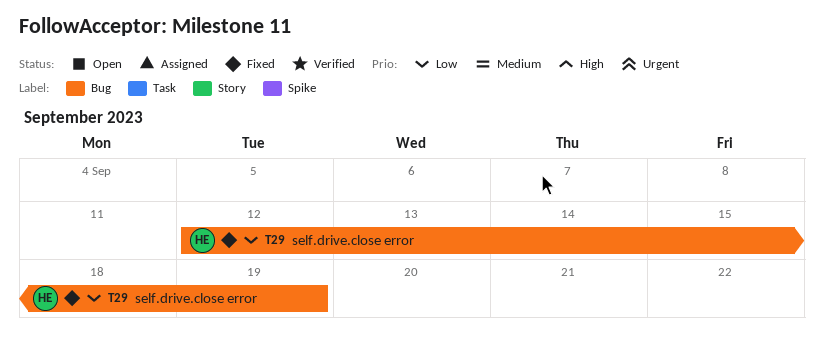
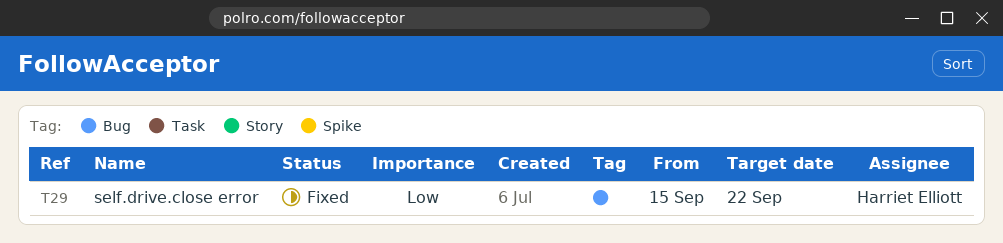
T29, start: Sep 12 -> Sep 15
T29, due: Sep 19 -> Sep 22

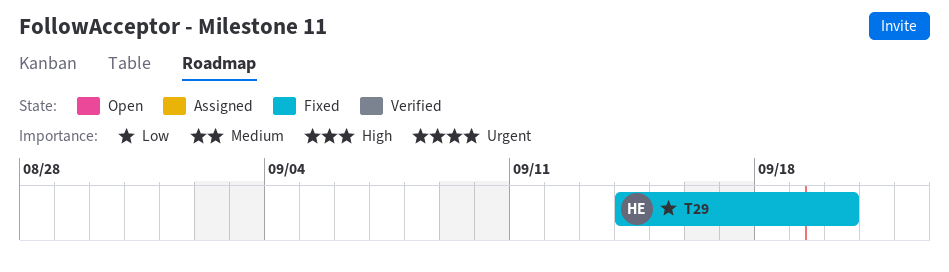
T29, start: Sep 15 -> Sep 14
T29, due: Sep 22 -> Sep 20

